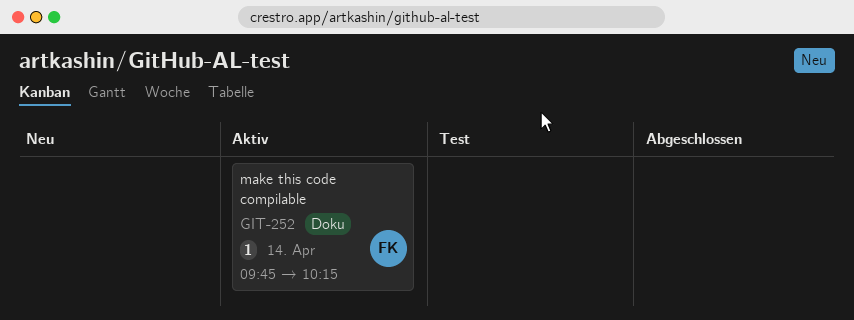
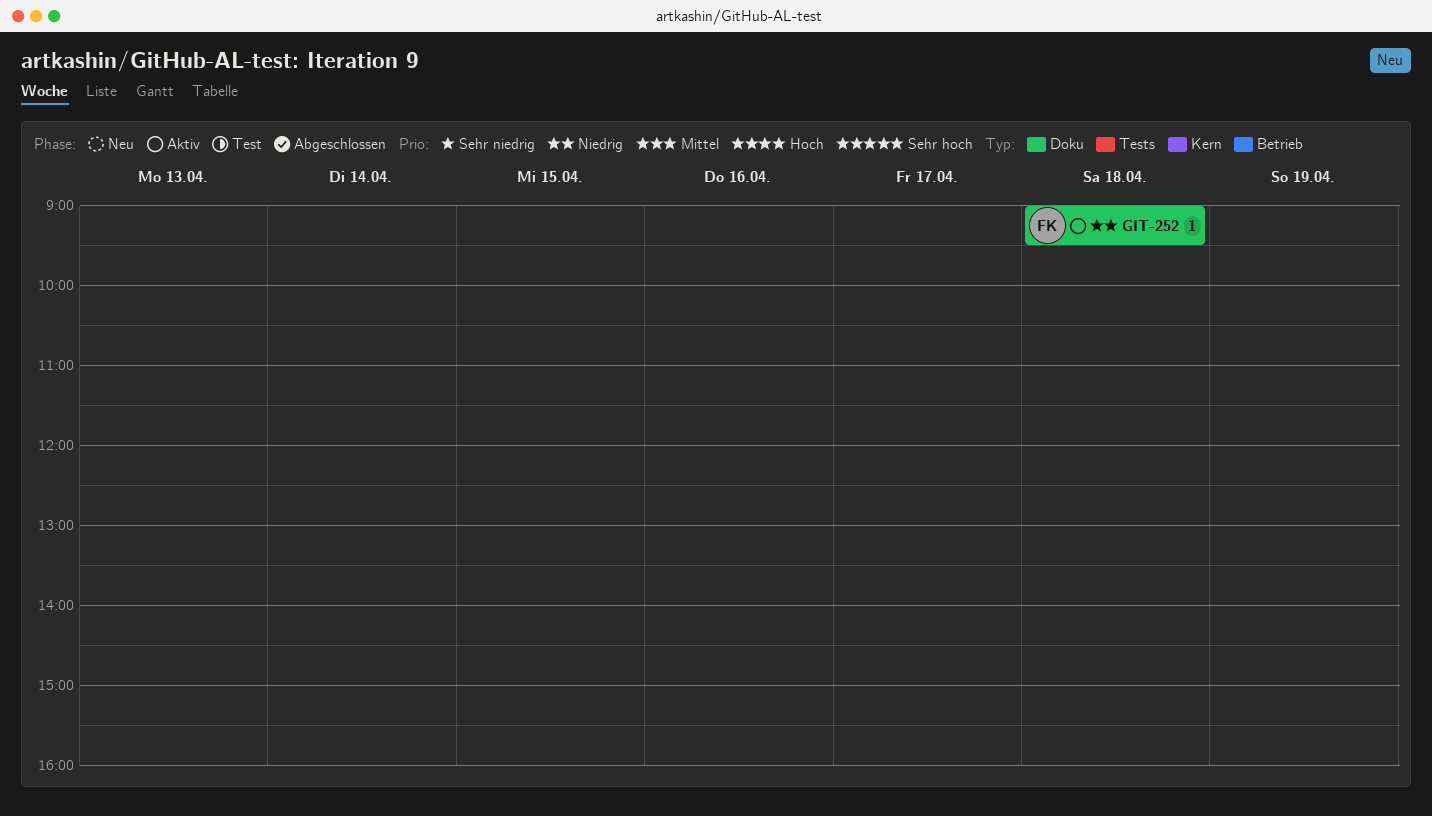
GIT-252, day: Apr 14 -> Apr 18
GIT-252, begins: 09:45 -> 09:00
GIT-252, ends: 10:15 -> 09:30

